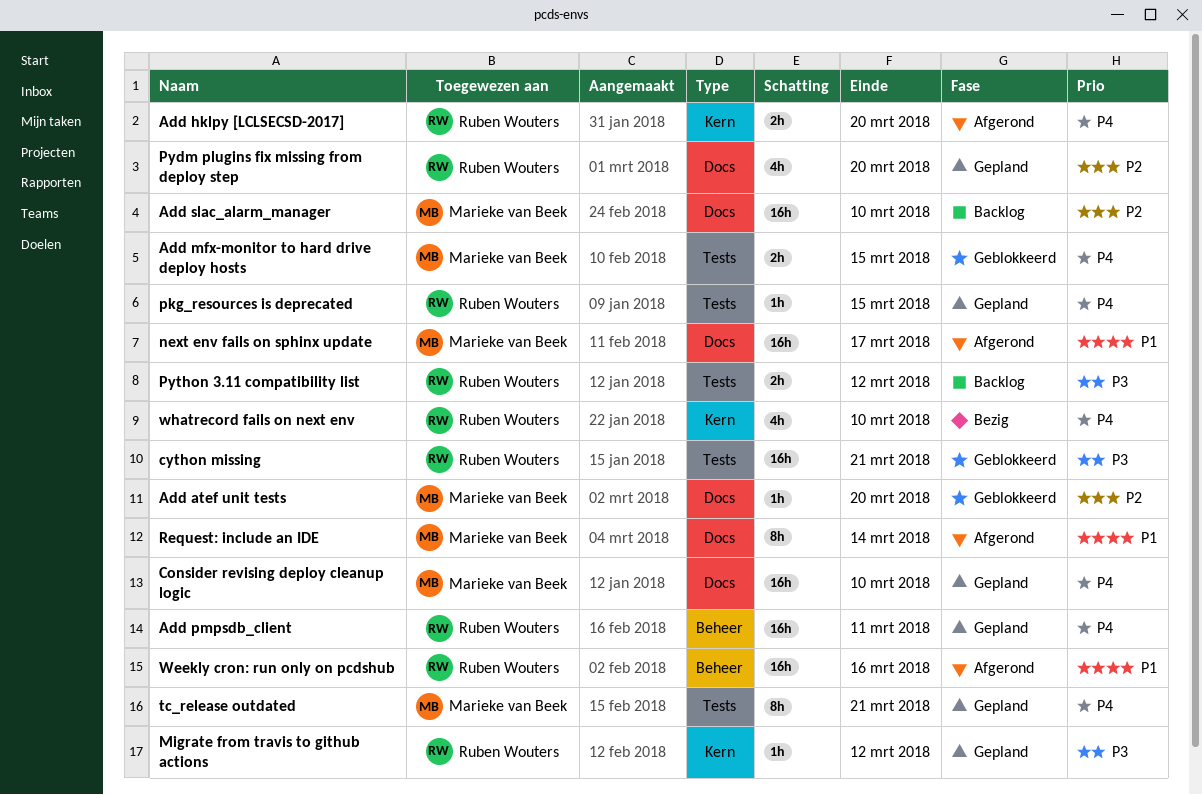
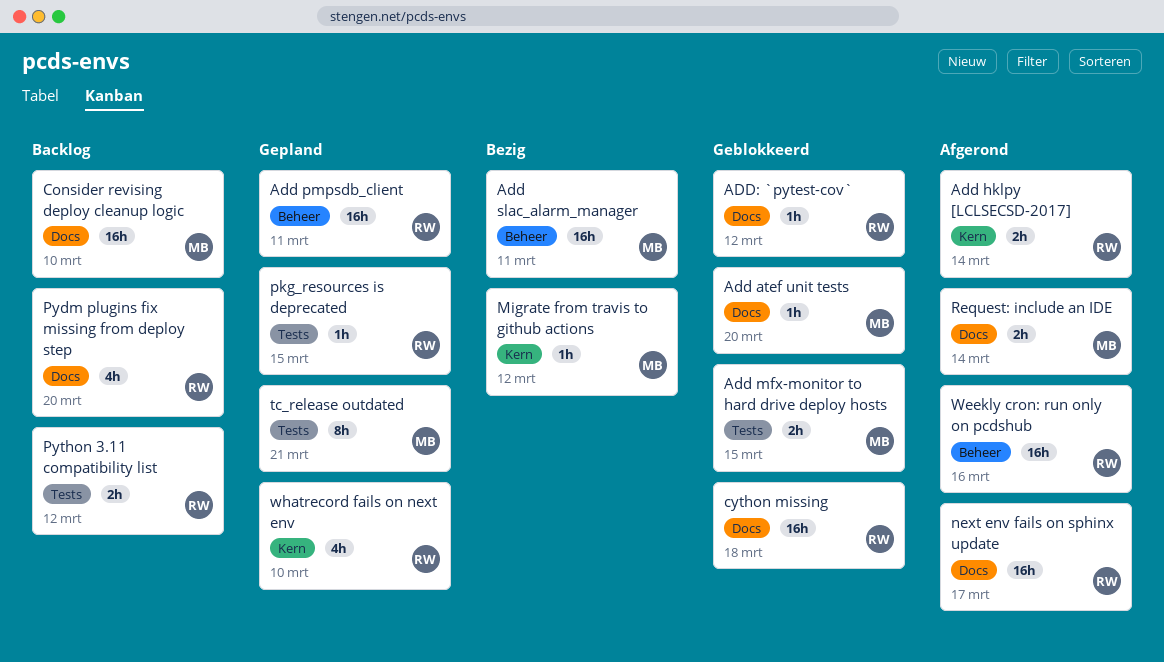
Add hklpy [LCLSECSD-2017], due: Mar 20 -> Mar 14
Add slac_alarm_manager, status: Backlog -> Bezig
Add slac_alarm_manager, label: Docs -> Beheer
Add slac_alarm_manager, due: Mar 10 -> Mar 11
ADD: `pytest-cov`: none -> present
Consider revising deploy cleanup logic, status: Gepland -> Backlog
cython missing, label: Tests -> Docs
cython missing, due: Mar 21 -> Mar 18
Migrate from travis to github actions, status: Gepland -> Bezig
Migrate from travis to github actions, owner: Ruben Wouters -> Marieke van Beek
next env fails on sphinx update, owner: Marieke van Beek -> Ruben Wouters
Pydm plugins fix missing from deploy step, status: Gepland -> Backlog
Request: include an IDE, estimate: 8h -> 2h
whatrecord fails on next env, status: Bezig -> Gepland

